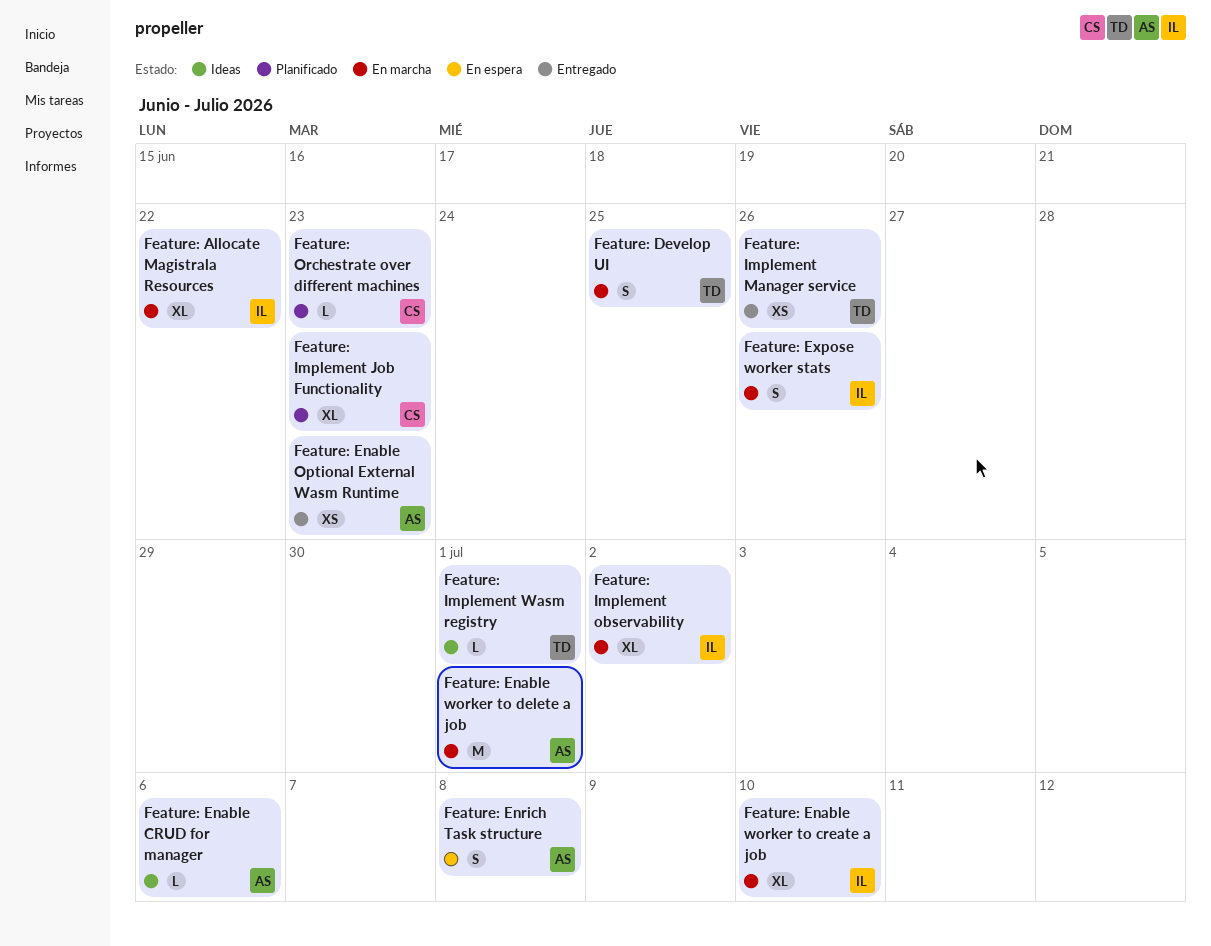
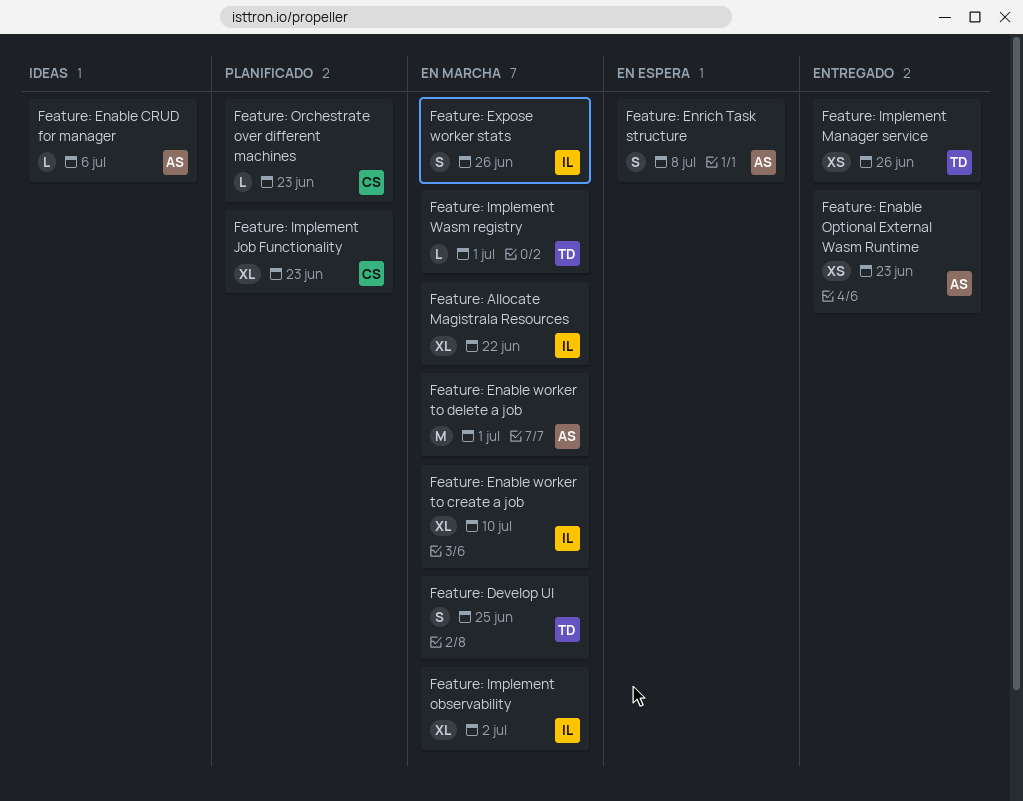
Feature: Implement Wasm registry, status: Ideas -> En marcha

